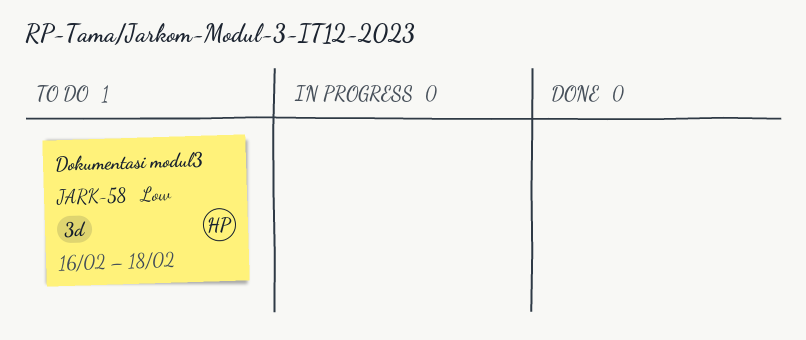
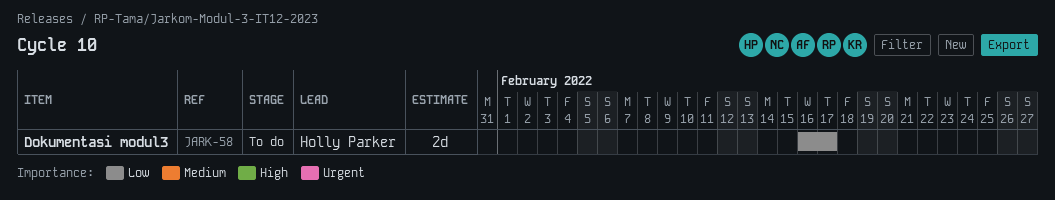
JARK-58, estimate: 3d -> 2d
JARK-58, due: Feb 18 -> Feb 17

